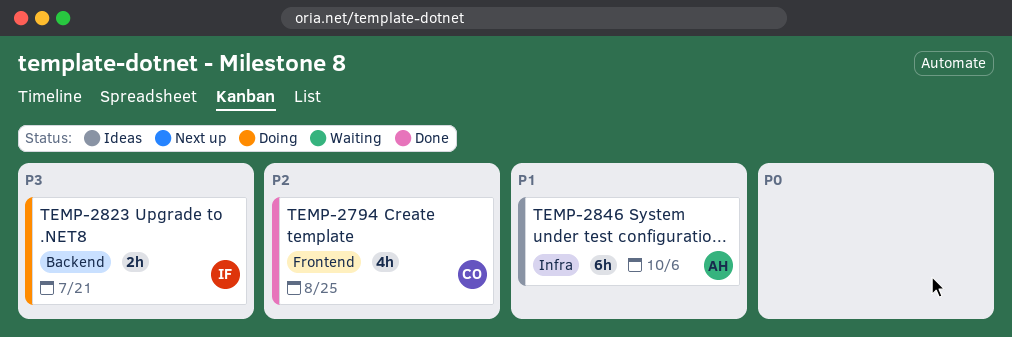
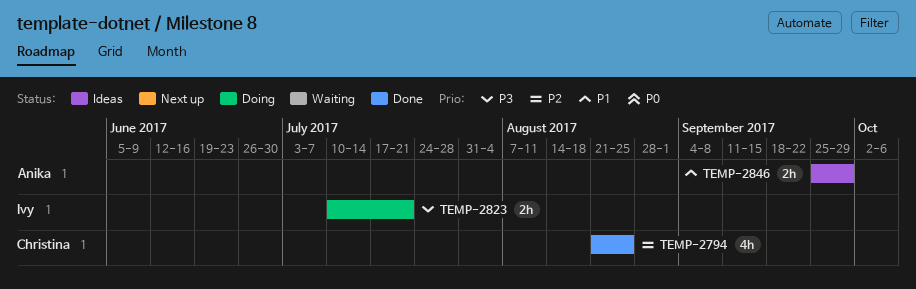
TEMP-2846, estimate: 6h -> 2h
TEMP-2846, due: Oct 6 -> Sep 29

